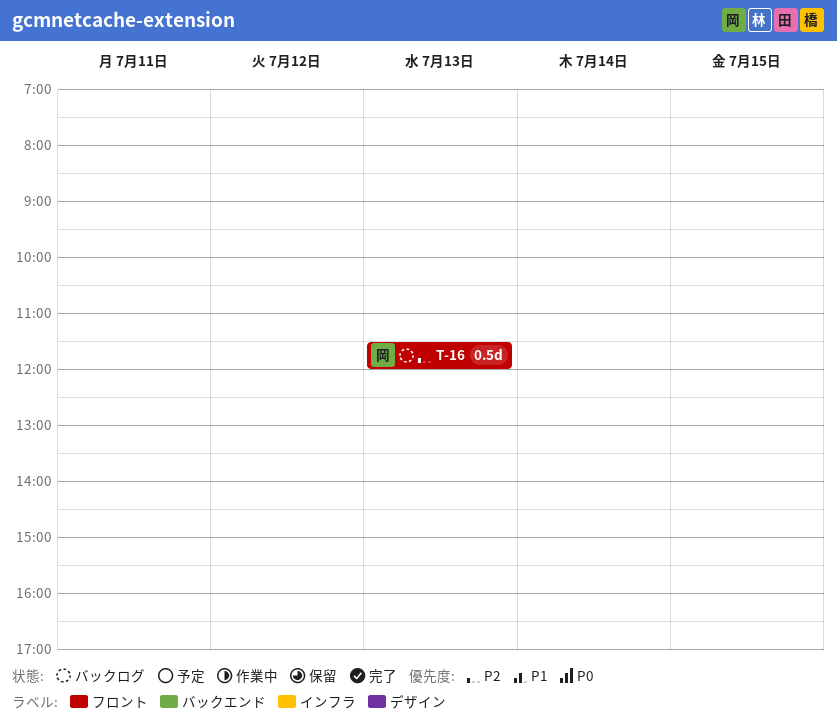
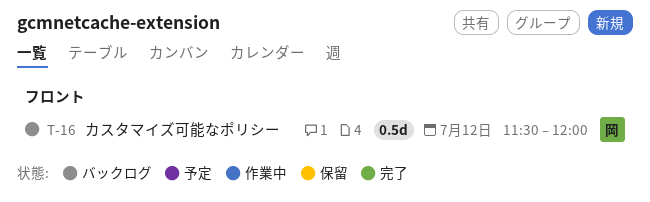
T-16, day: Jul 13 -> Jul 12

